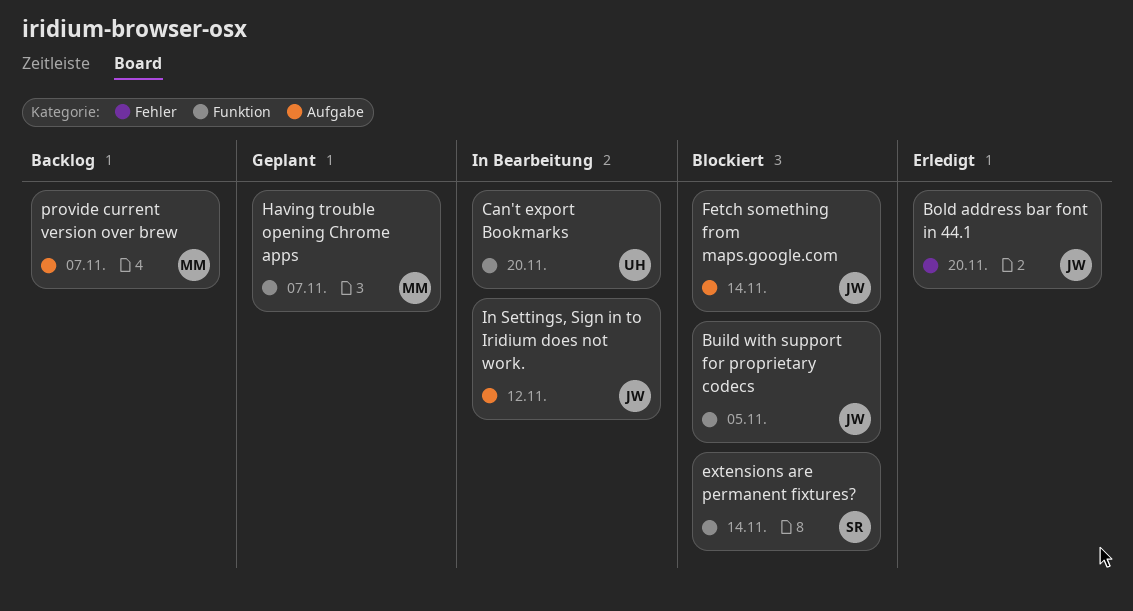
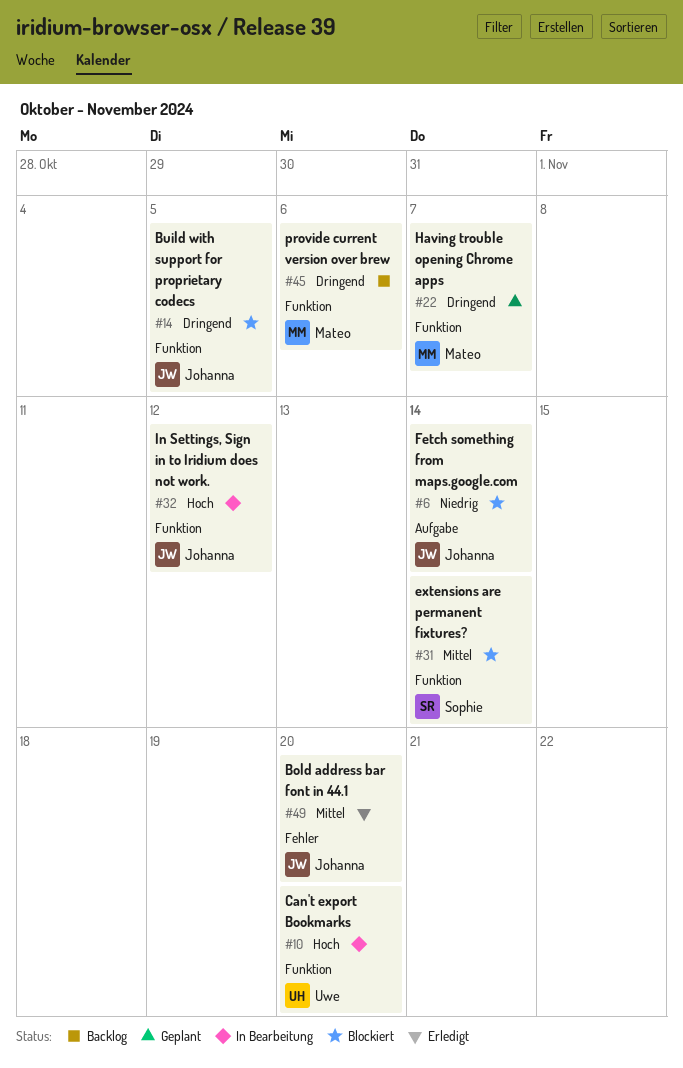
In Settings, Sign in to Iridium does not work., label: Aufgabe -> Funktion
provide current version over brew, label: Aufgabe -> Funktion
provide current version over brew, due: Nov 7 -> Nov 6

